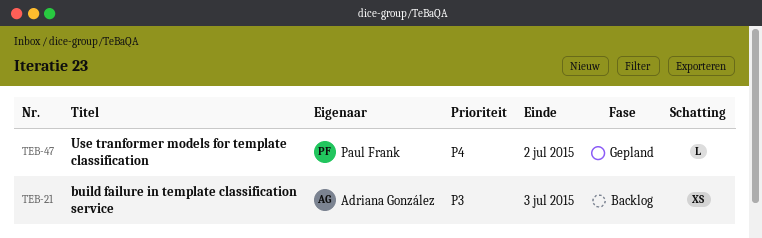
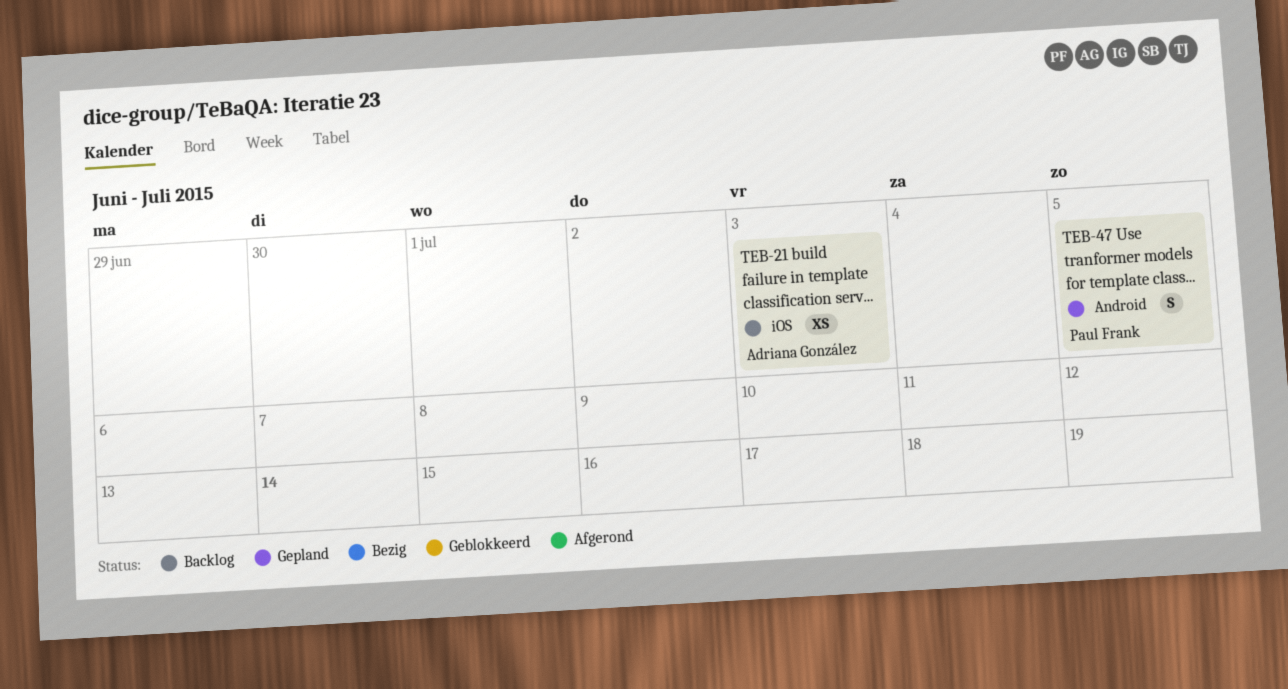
TEB-47, estimate: L -> S
TEB-47, due: Jul 2 -> Jul 5

